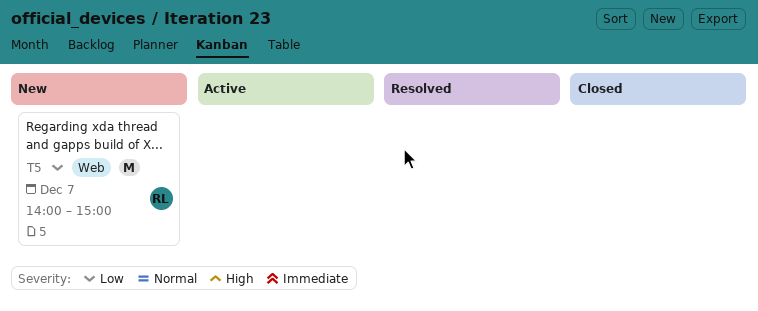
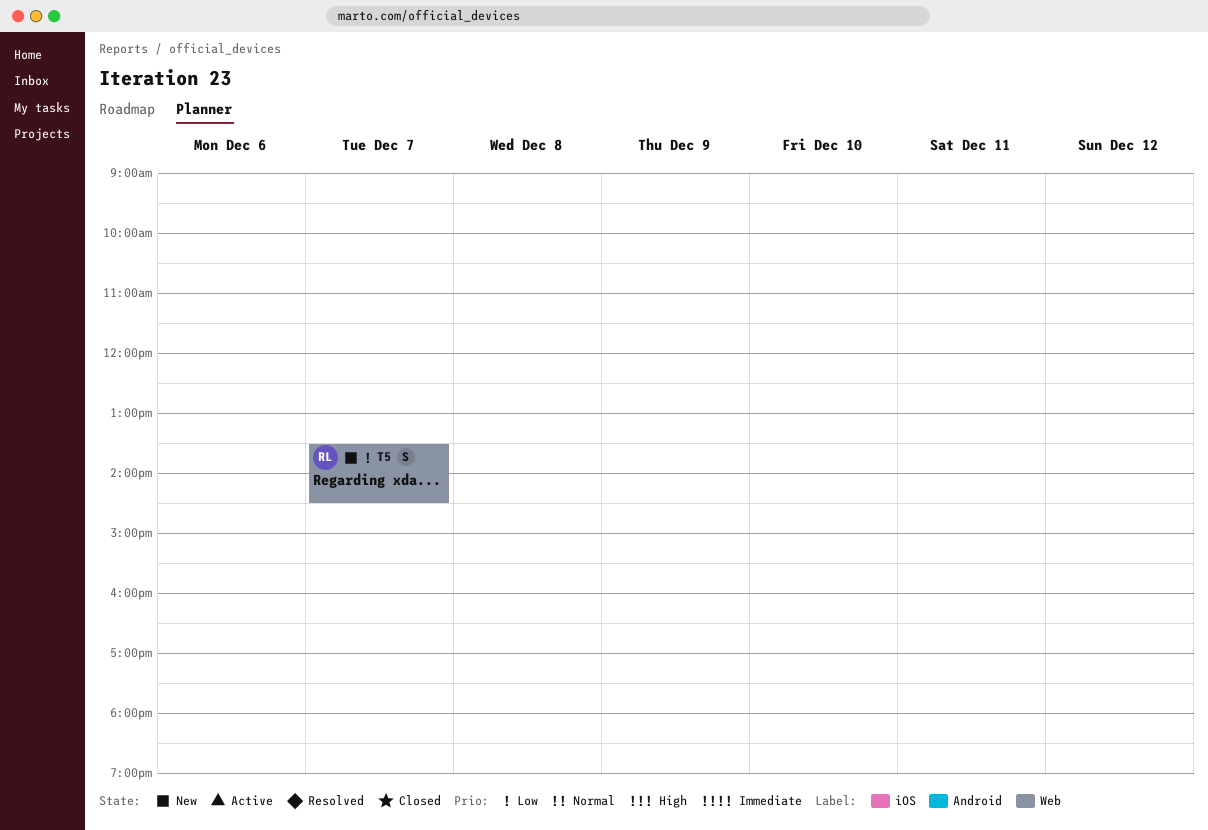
T5, estimate: M -> S
T5, begins: 14:00 -> 13:30
T5, ends: 15:00 -> 14:30

